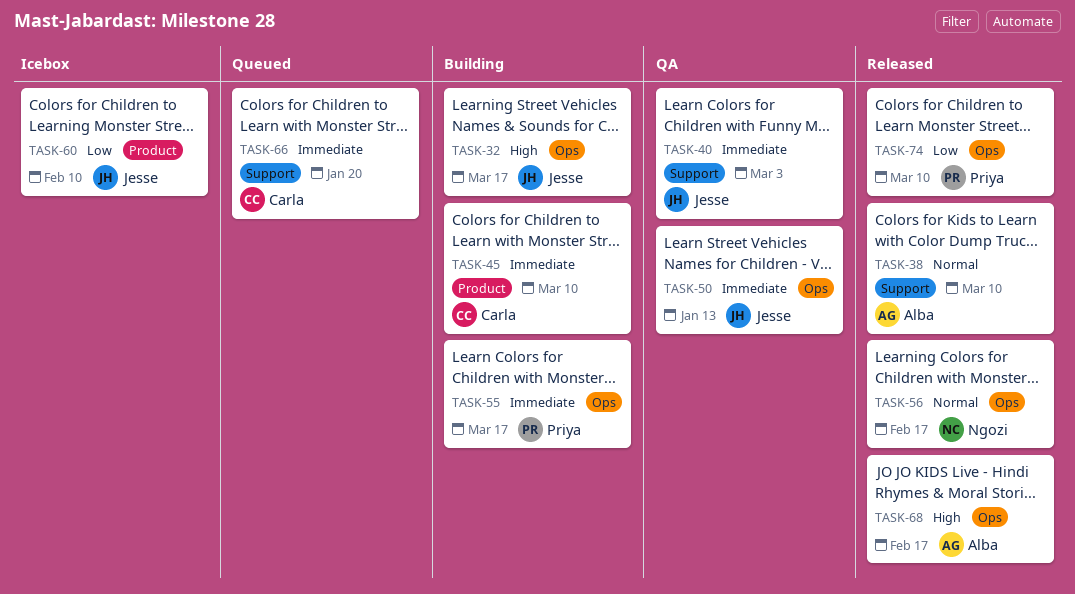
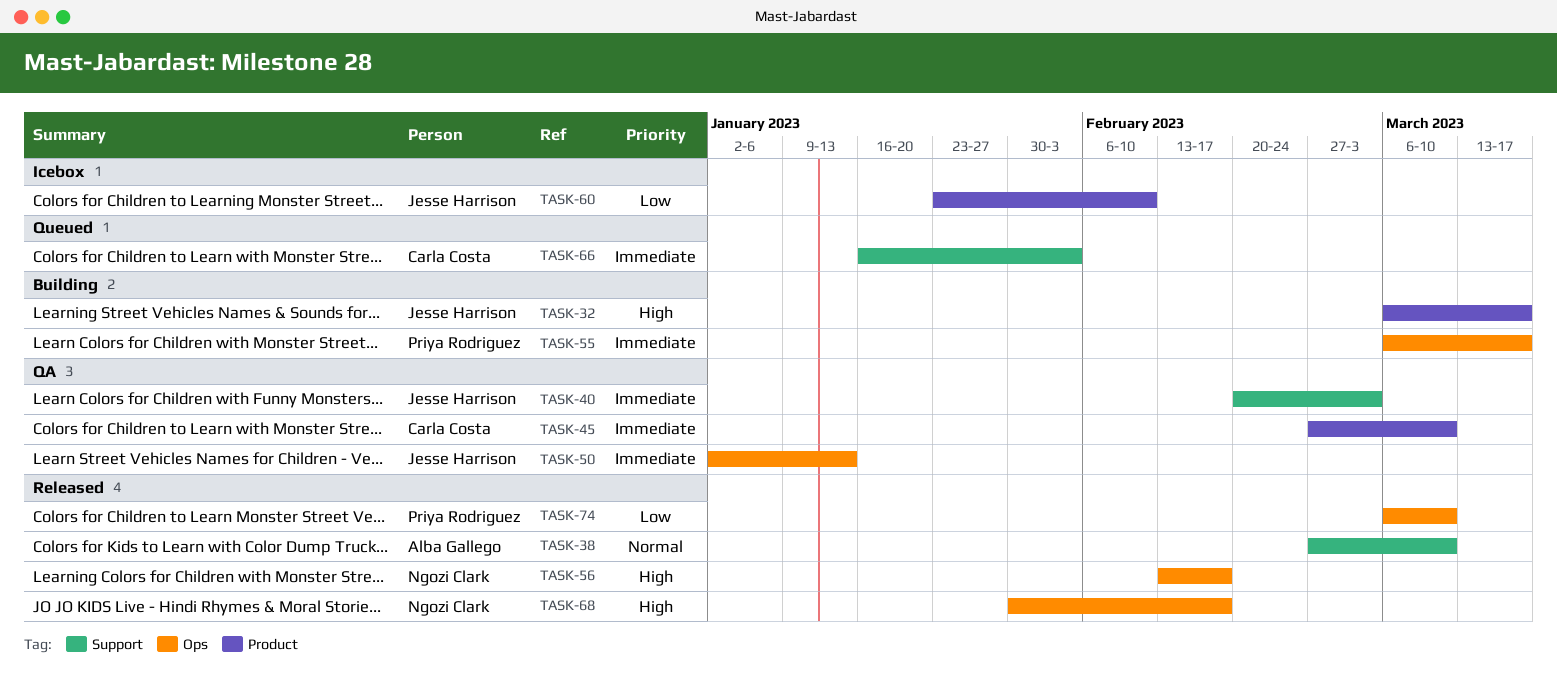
TASK-32, label: Ops -> Product
TASK-45, status: Building -> QA
TASK-56, priority: Normal -> High
TASK-66, due: Jan 20 -> Feb 3
TASK-68, owner: Alba Gallego -> Ngozi Clark

